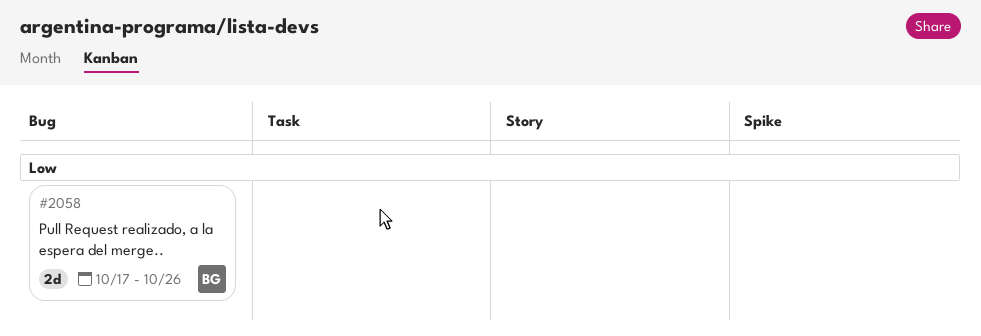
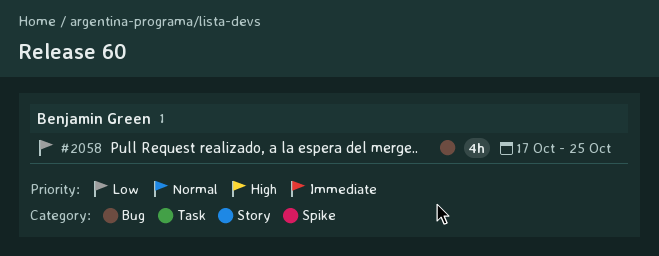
#2058, estimate: 2d -> 4h
#2058, due: Oct 26 -> Oct 25

